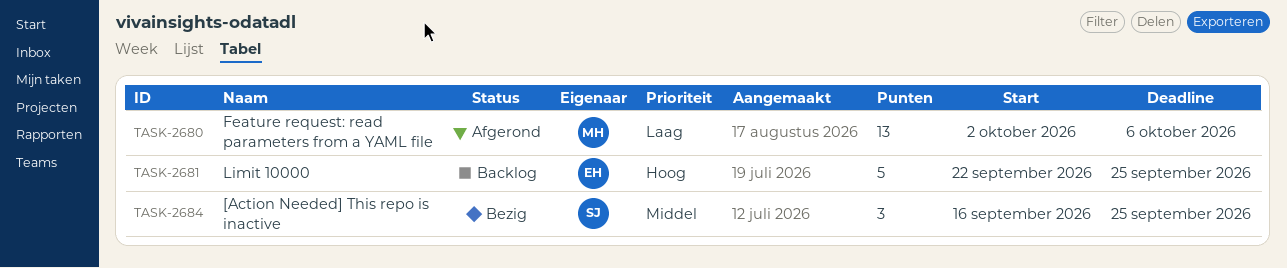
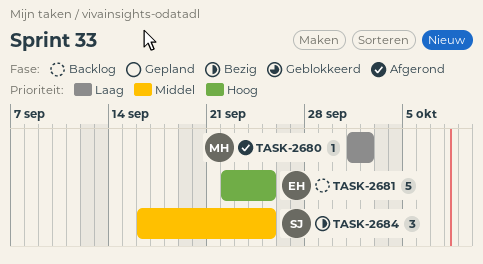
TASK-2680, estimate: 13 -> 1
TASK-2680, start: Oct 2 -> Oct 1
TASK-2680, due: Oct 6 -> Oct 2

